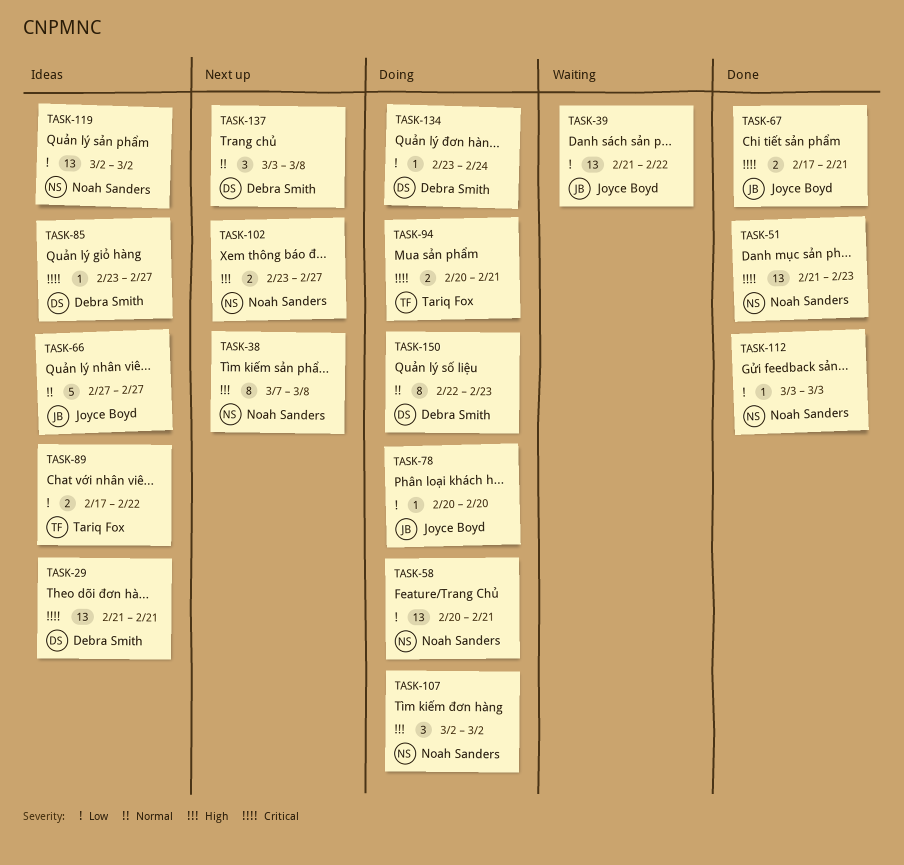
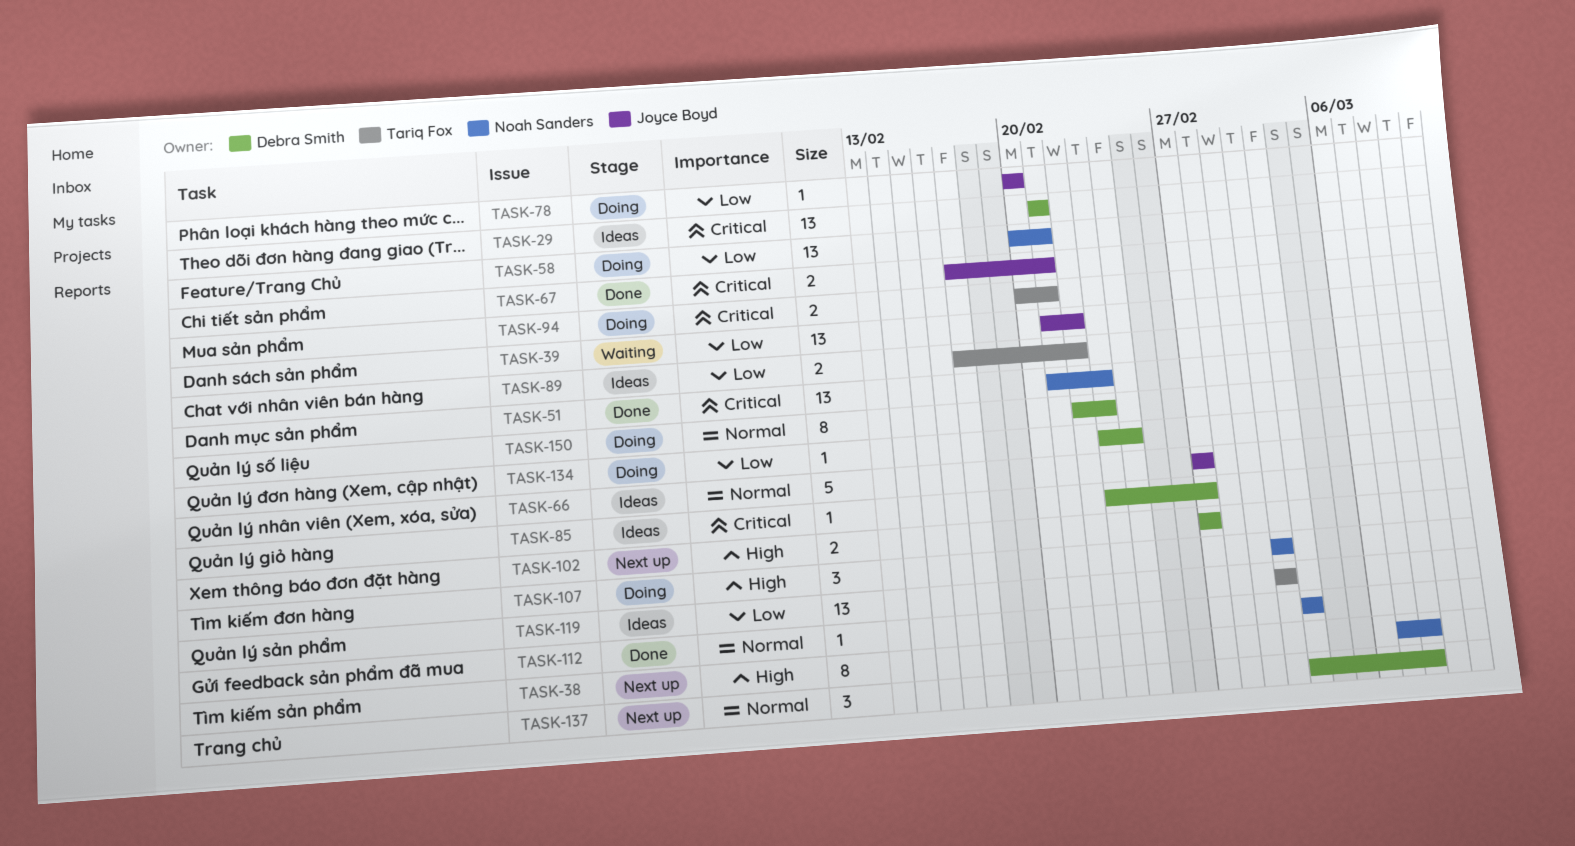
TASK-102, owner: Noah Sanders -> Debra Smith
TASK-102, start: Feb 23 -> Feb 27
TASK-112, priority: Low -> Normal
TASK-119, owner: Noah Sanders -> Tariq Fox

